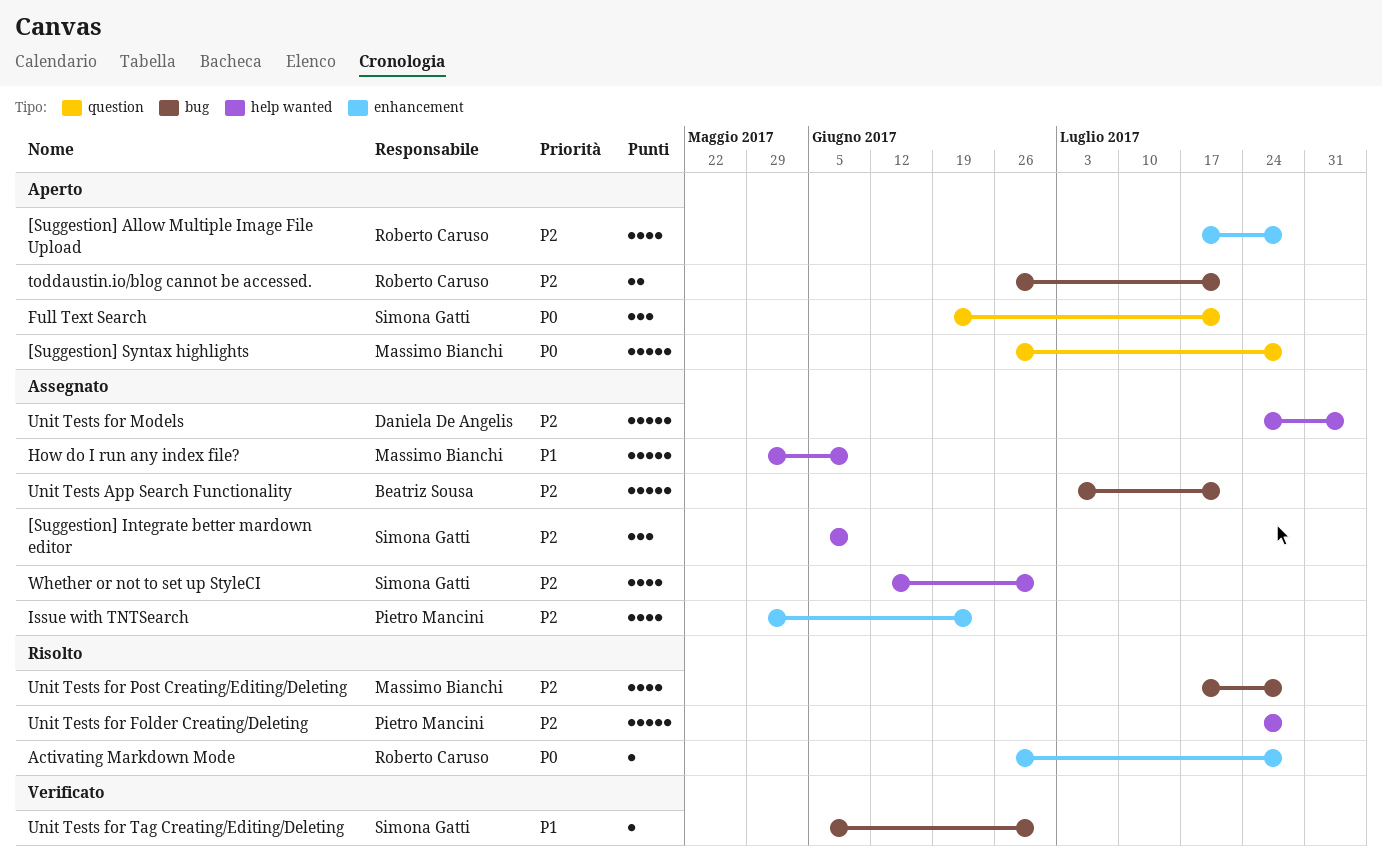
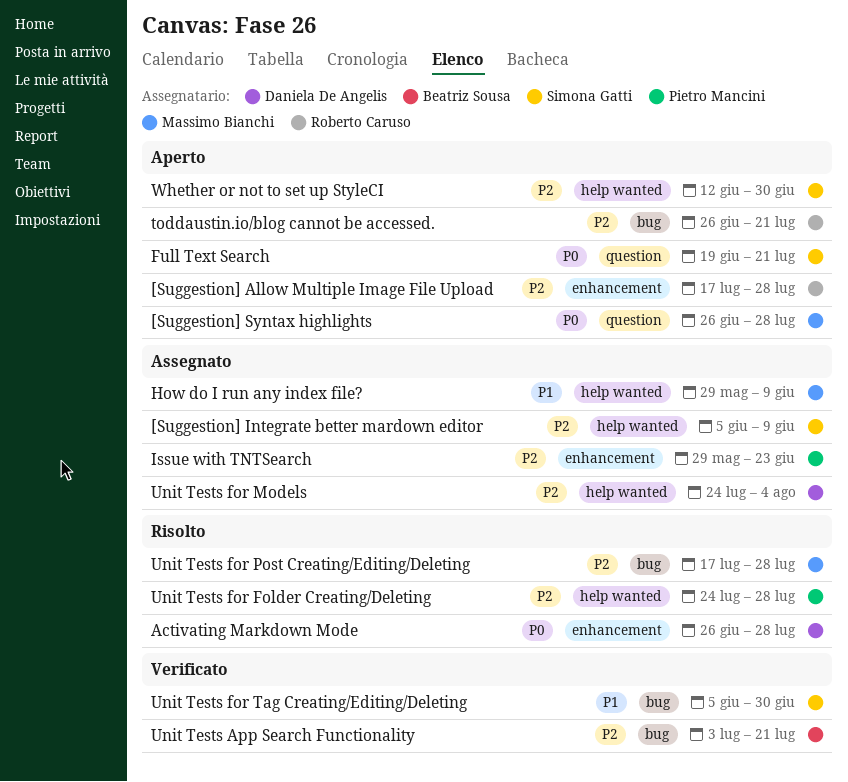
Activating Markdown Mode, owner: Roberto Caruso -> Daniela De Angelis
Unit Tests App Search Functionality, status: Assegnato -> Verificato
Whether or not to set up StyleCI, status: Assegnato -> Aperto

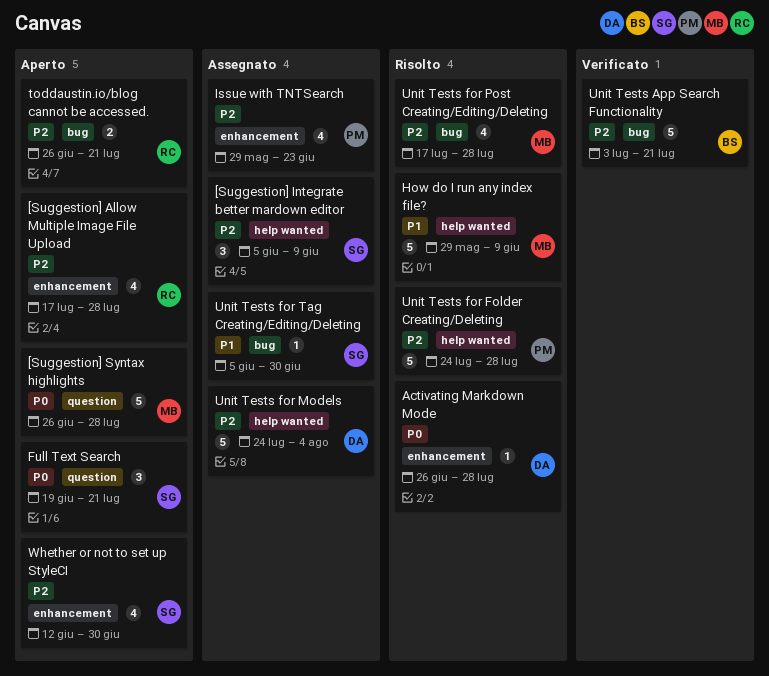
How do I run any index file?, status: Assegnato -> Risolto
Unit Tests for Tag Creating/Editing/Deleting, status: Verificato -> Assegnato
Whether or not to set up StyleCI, label: help wanted -> enhancement

